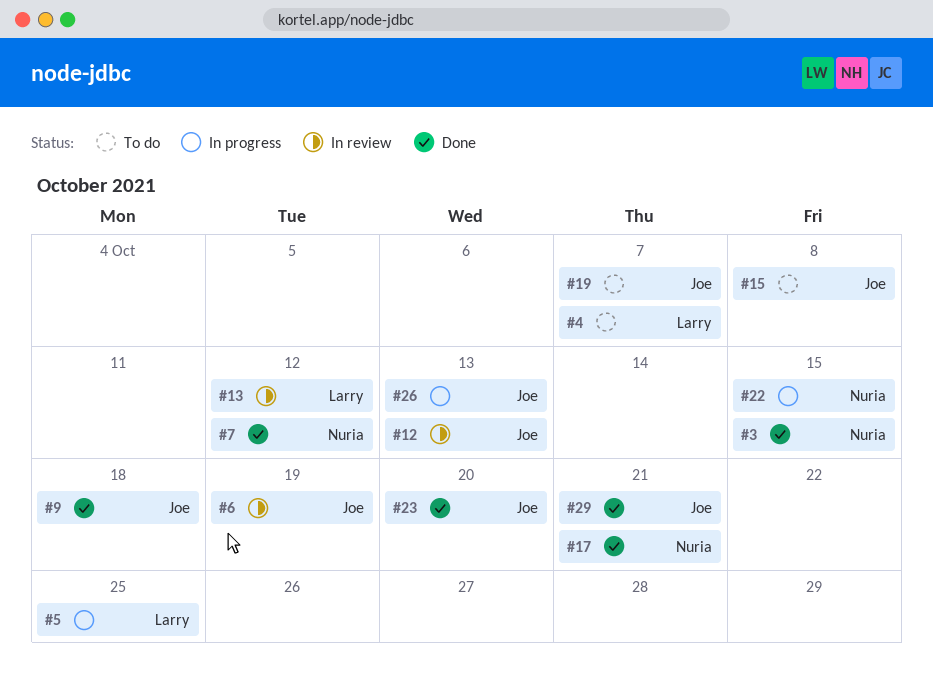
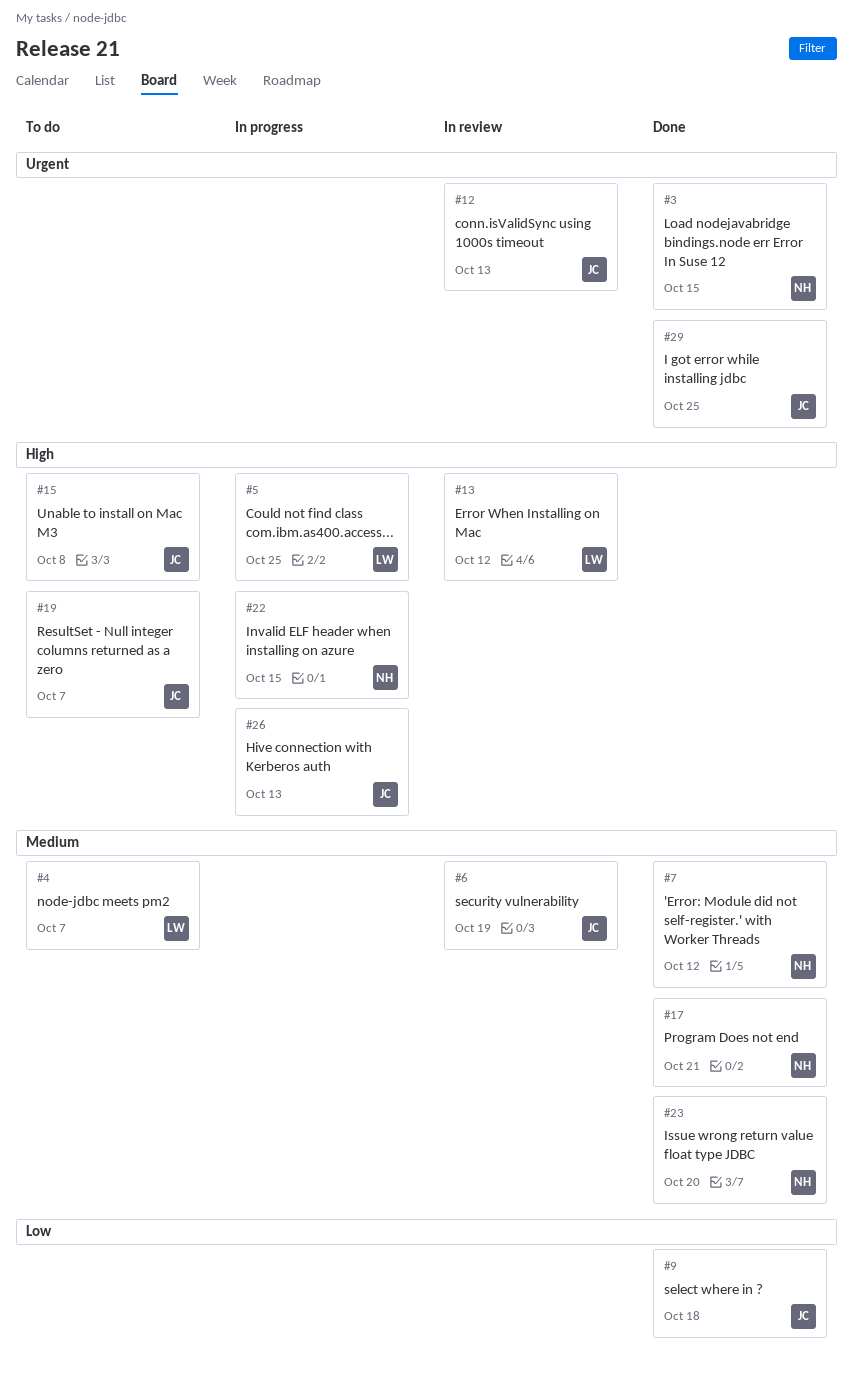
#23, owner: Joe -> Nuria
#29, due: Oct 21 -> Oct 25

